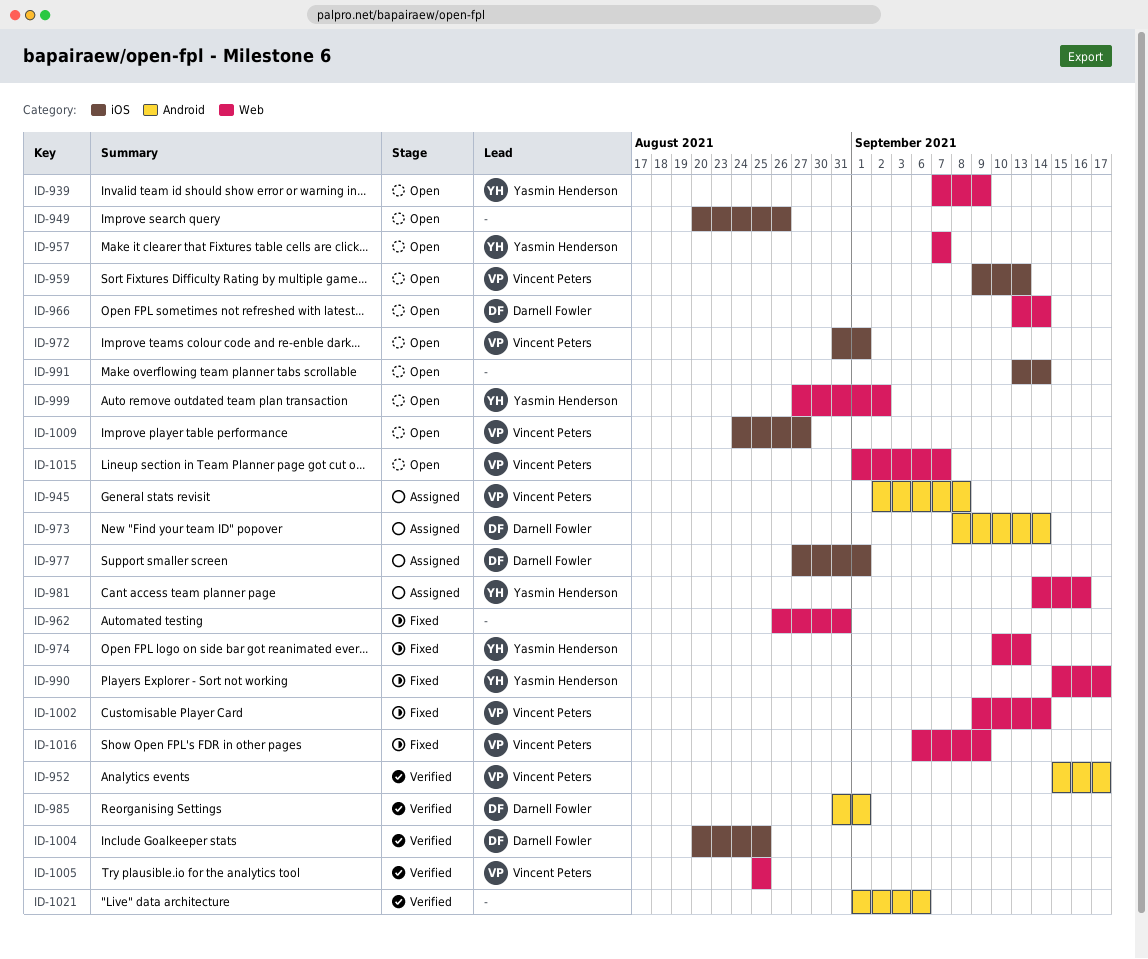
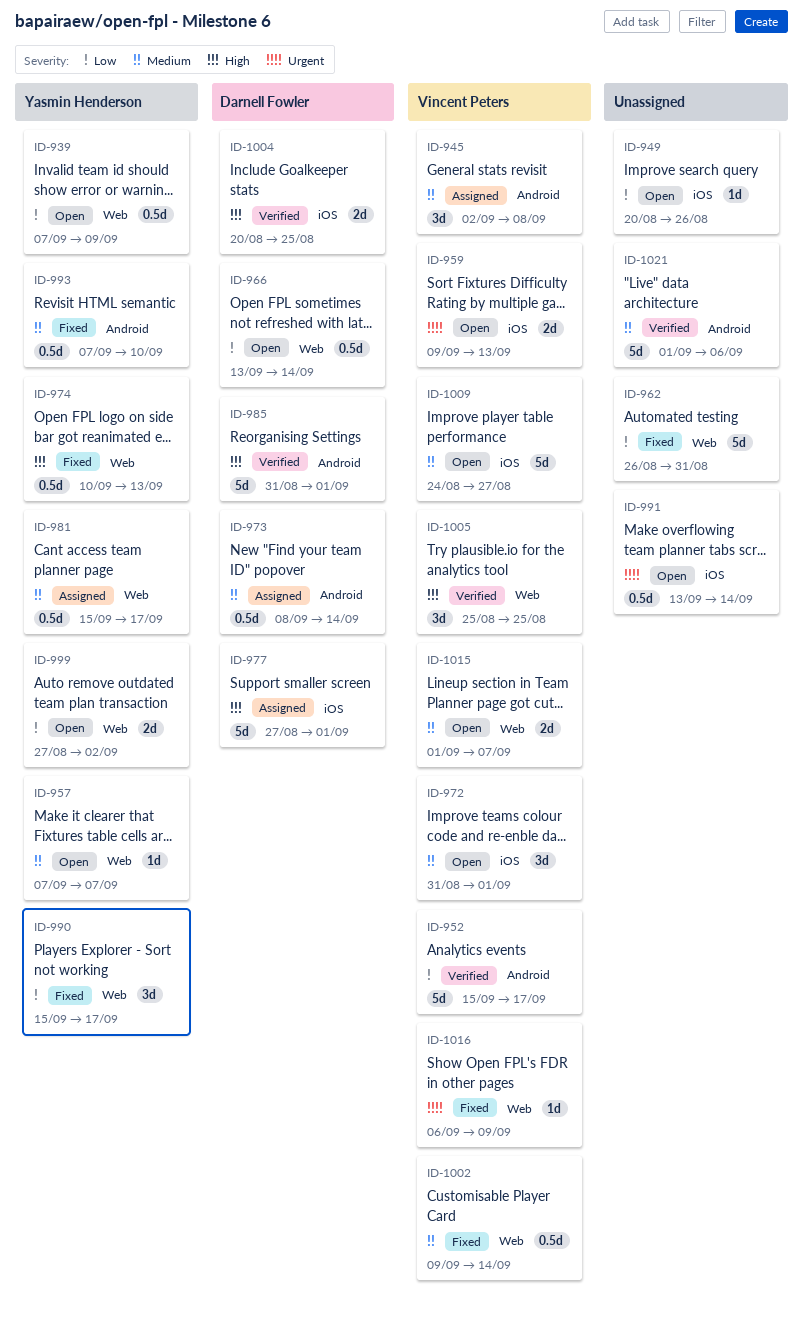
ID-981, start: Sep 14 -> Sep 15
ID-981, due: Sep 16 -> Sep 17
ID-993: none -> present

